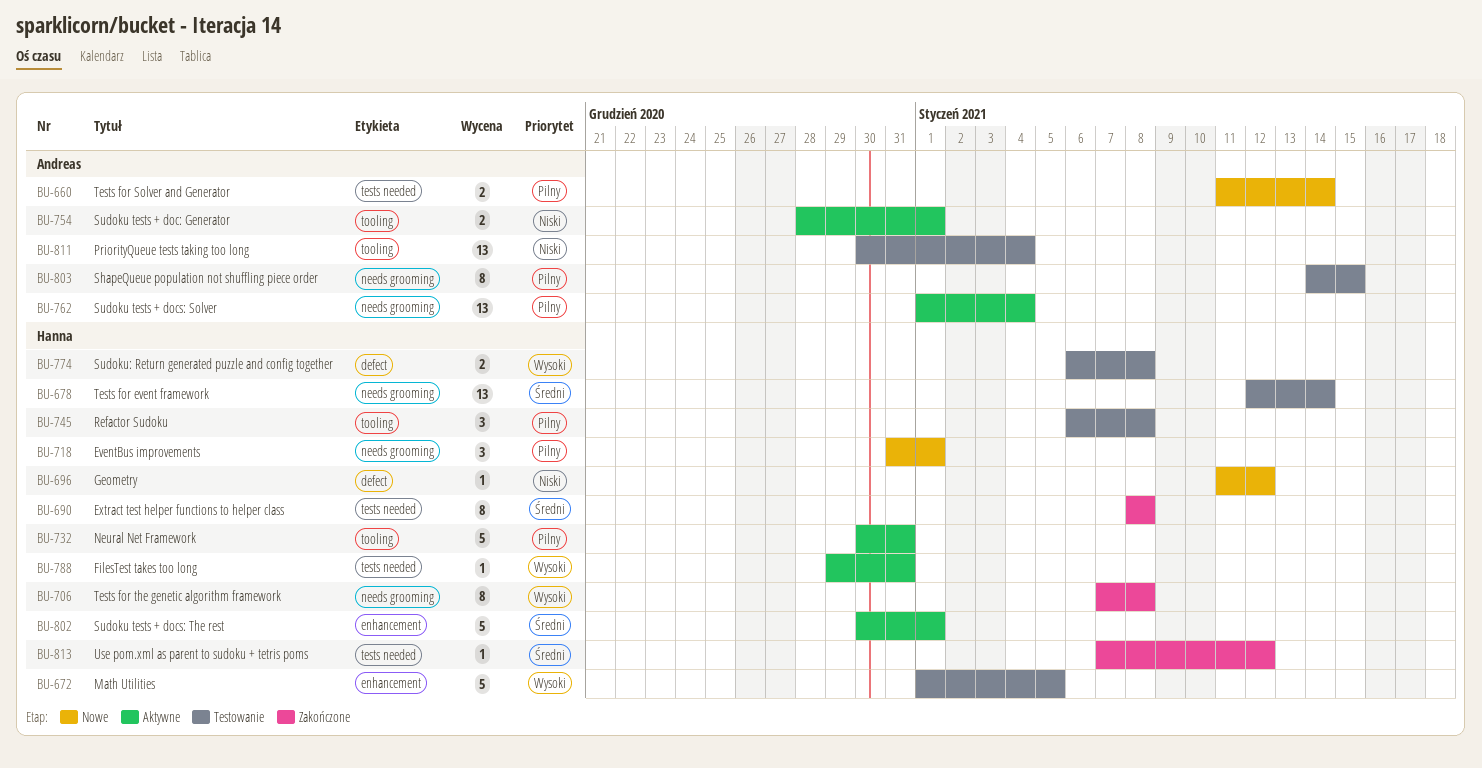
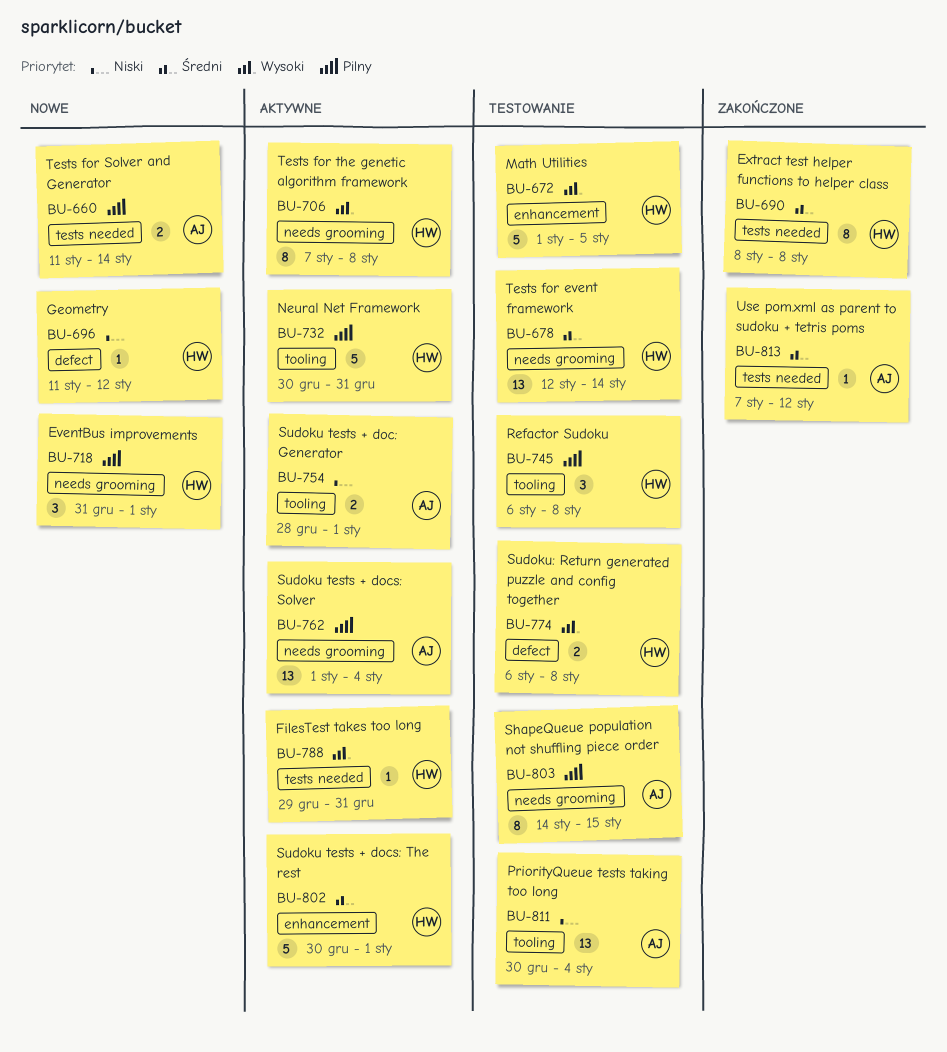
BU-706, status: Zakończone -> Aktywne
BU-813, owner: Hanna -> Andreas

